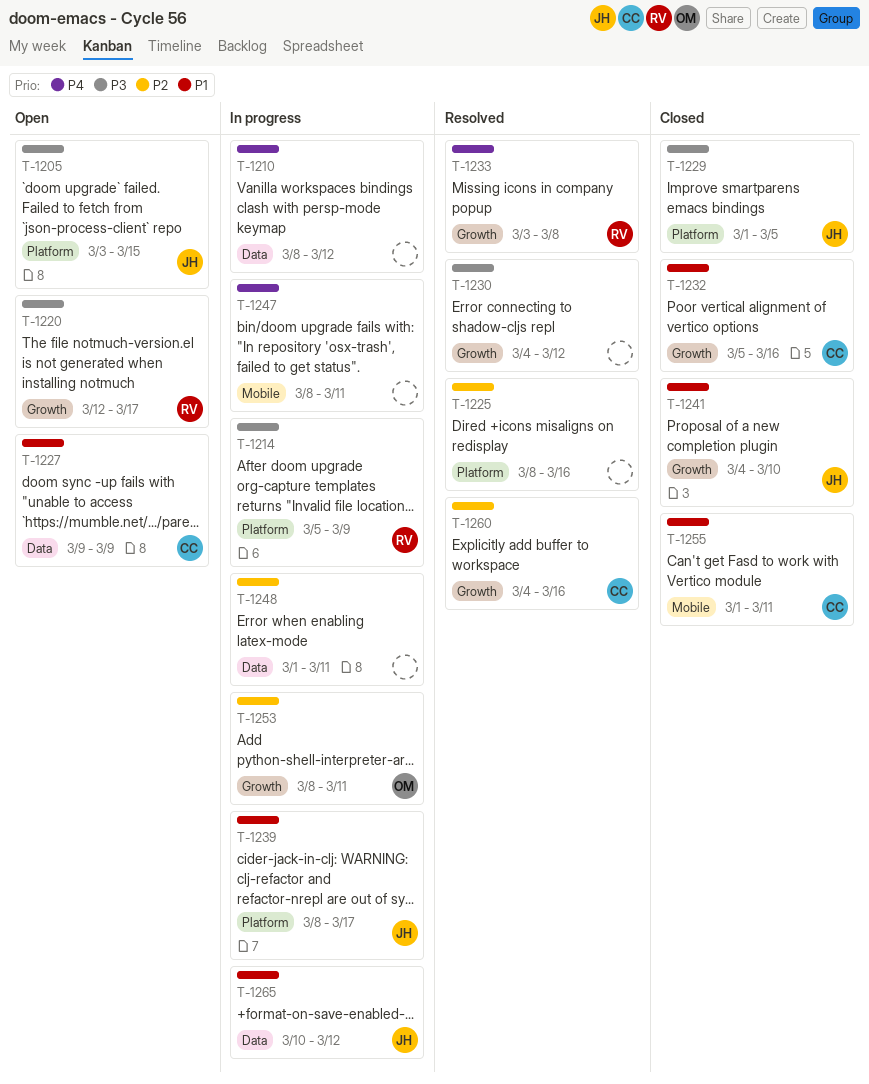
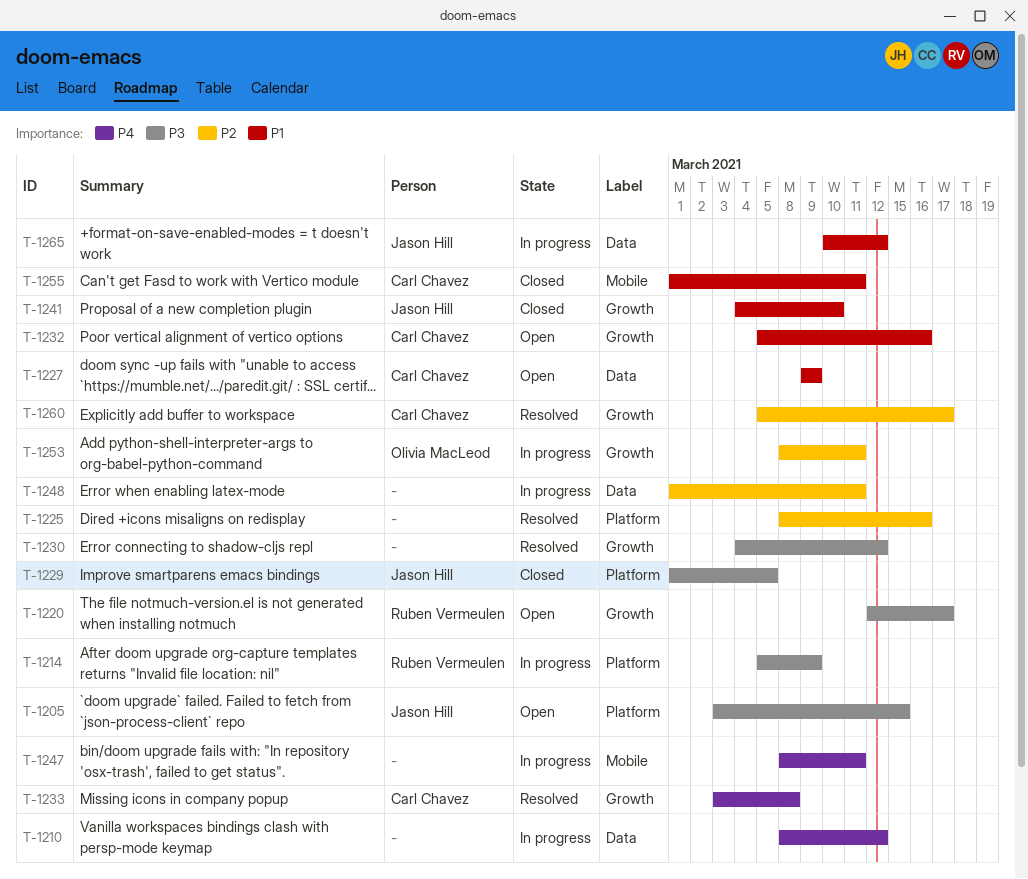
T-1232, status: Closed -> Open
T-1233, owner: Ruben Vermeulen -> Carl Chavez
T-1239: present -> none
T-1260, start: Mar 4 -> Mar 5
T-1260, due: Mar 16 -> Mar 17

